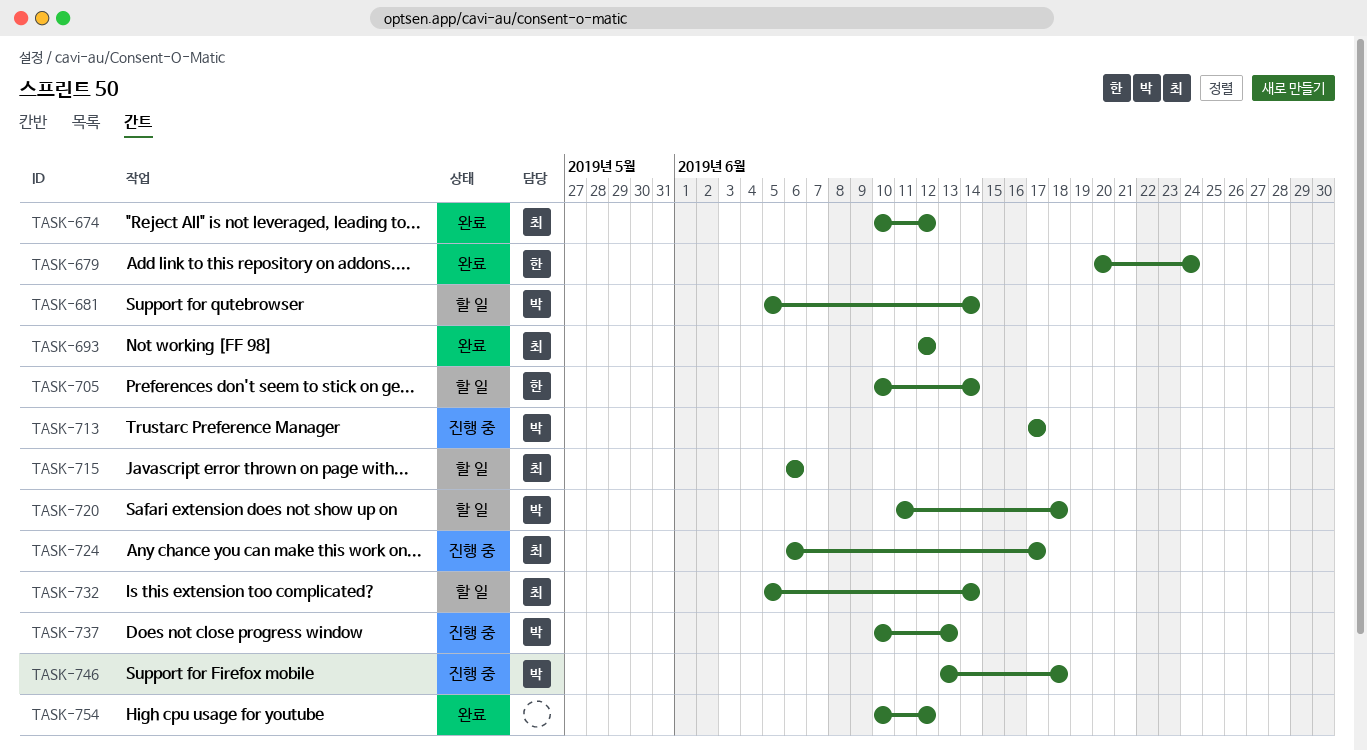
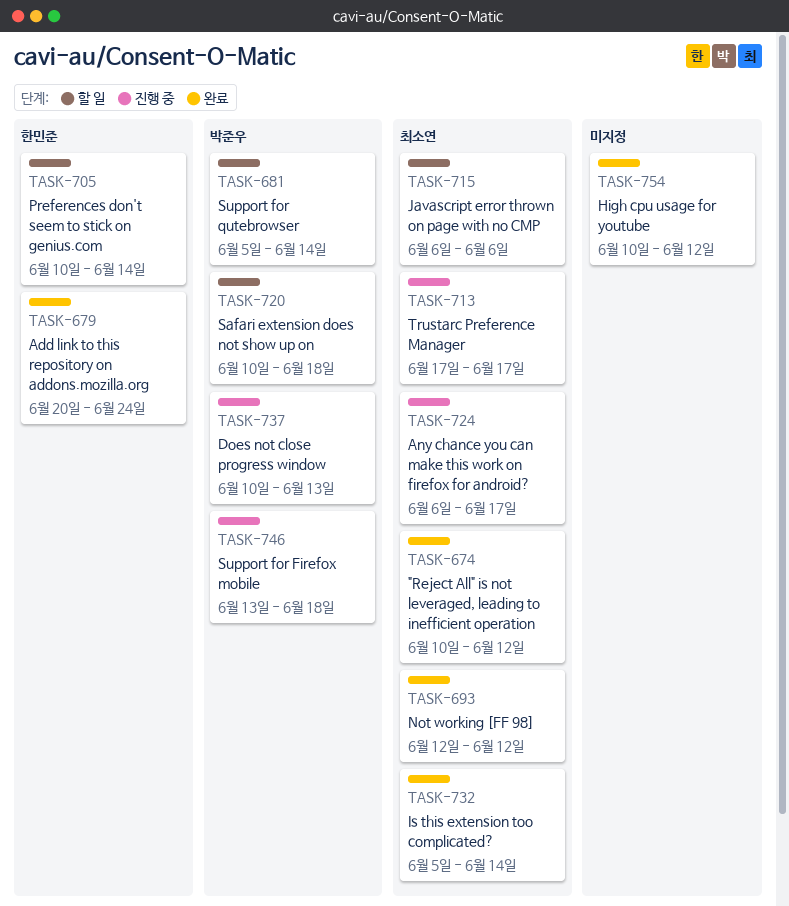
TASK-713, owner: 박준우 -> 최소연
TASK-720, start: Jun 11 -> Jun 10
TASK-732, status: 할 일 -> 완료

